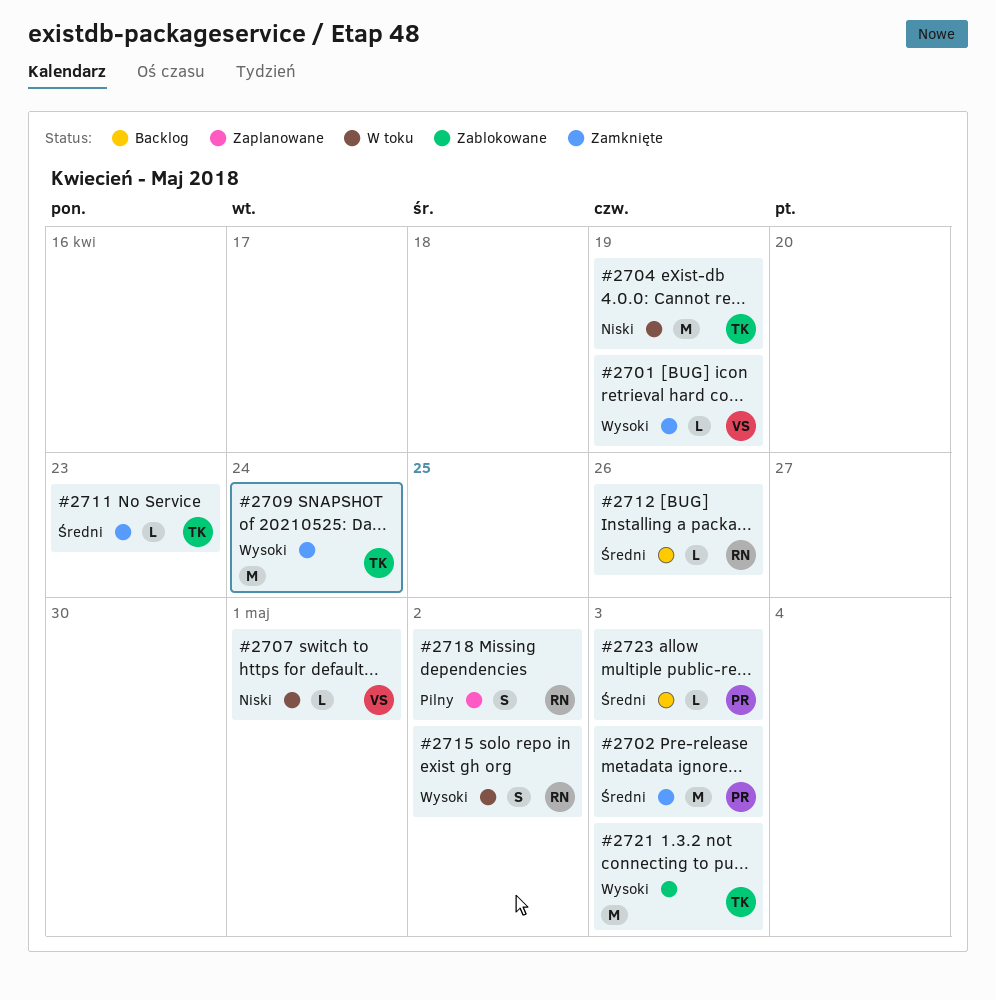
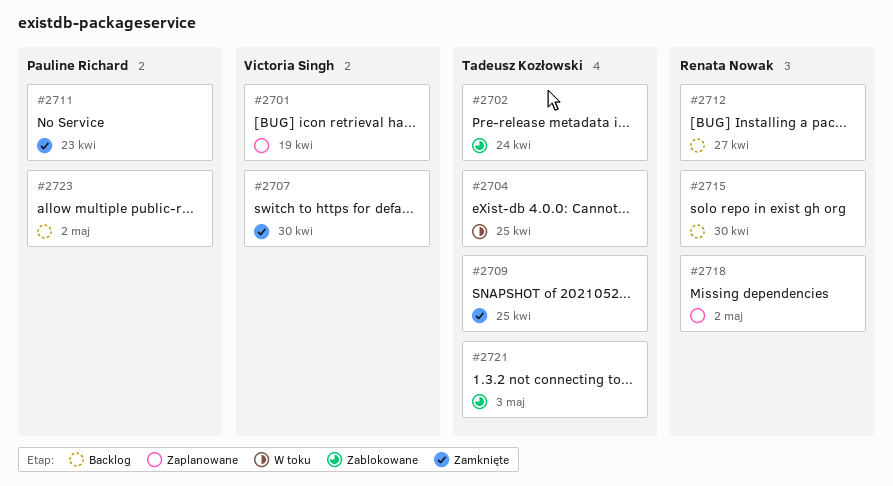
#2701, status: Zamknięte -> Zaplanowane
#2702, status: Zamknięte -> Zablokowane
#2702, owner: Pauline Richard -> Tadeusz Kozłowski
#2702, due: May 3 -> Apr 24
#2704, due: Apr 19 -> Apr 25
#2707, status: W toku -> Zamknięte
#2707, due: May 1 -> Apr 30
#2709, due: Apr 24 -> Apr 25
#2711, owner: Tadeusz Kozłowski -> Pauline Richard
#2712, due: Apr 26 -> Apr 27
#2715, status: W toku -> Backlog
#2715, due: May 2 -> Apr 30
#2723, due: May 3 -> May 2

